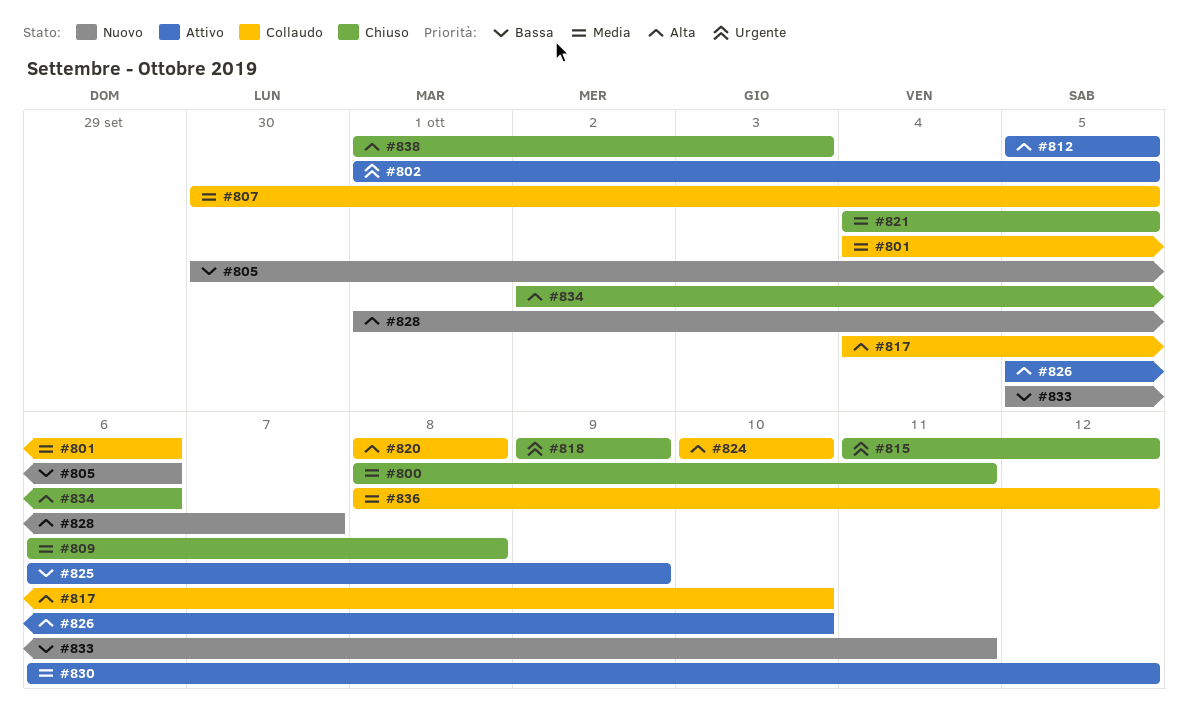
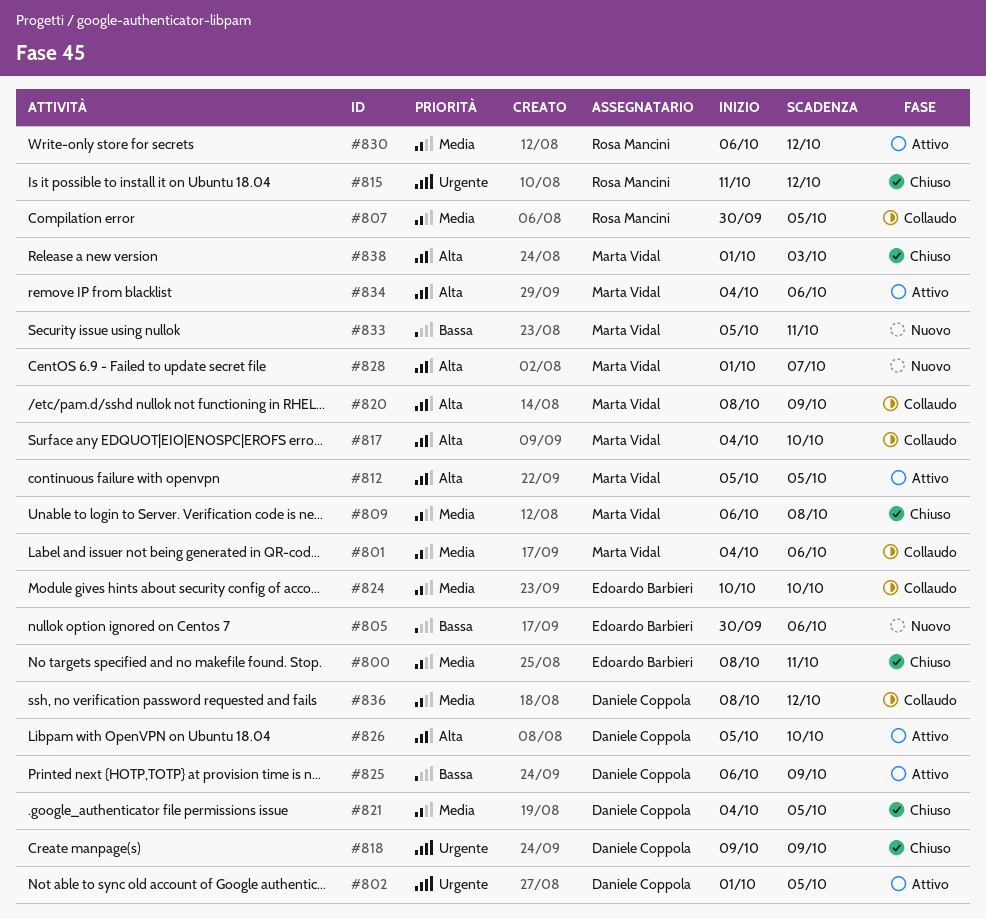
#820, due: Oct 8 -> Oct 9
#824, priority: Alta -> Media
#834, status: Chiuso -> Attivo
#834, start: Oct 2 -> Oct 4

